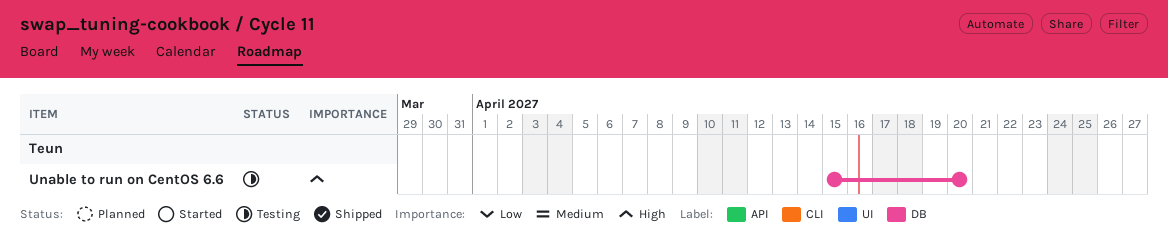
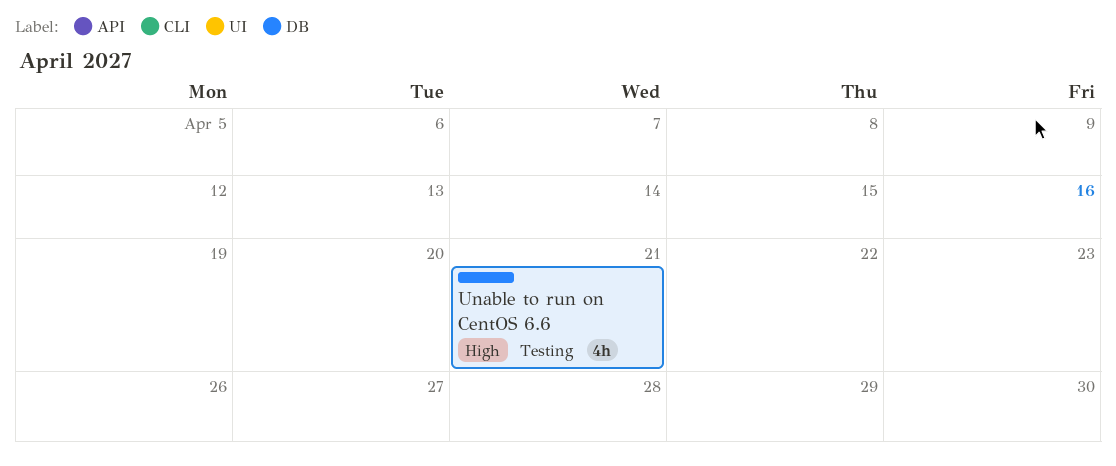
Unable to run on CentOS 6.6, due: Apr 20 -> Apr 21

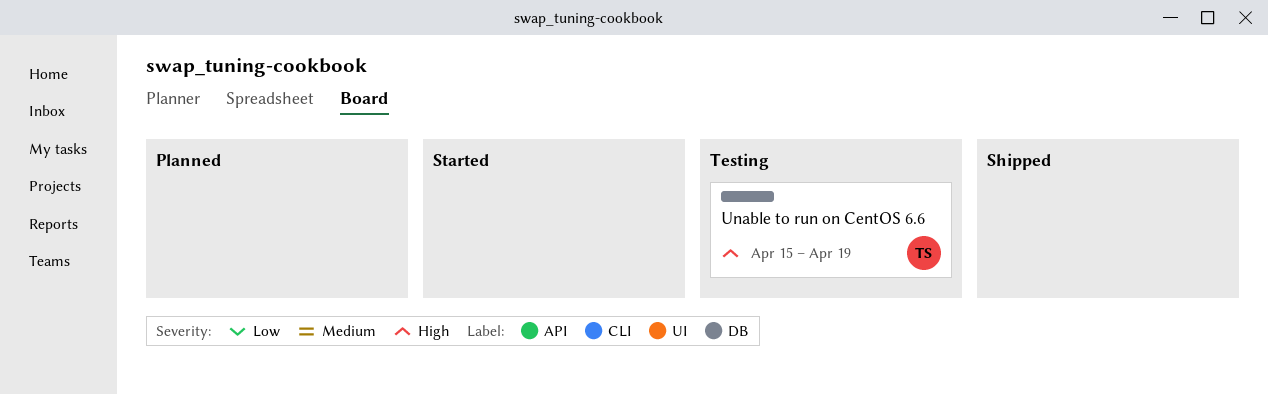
Unable to run on CentOS 6.6, due: Apr 21 -> Apr 19

